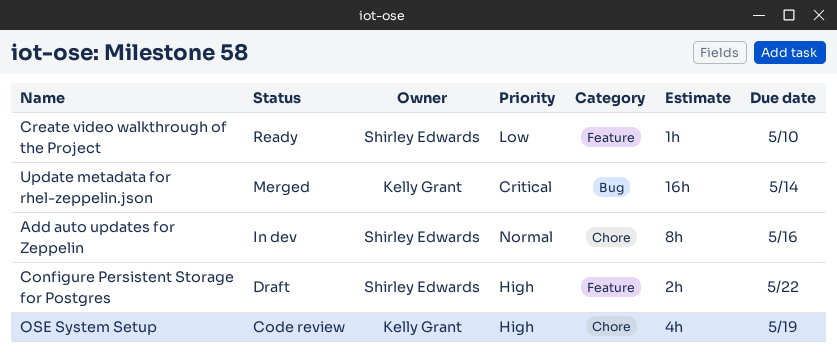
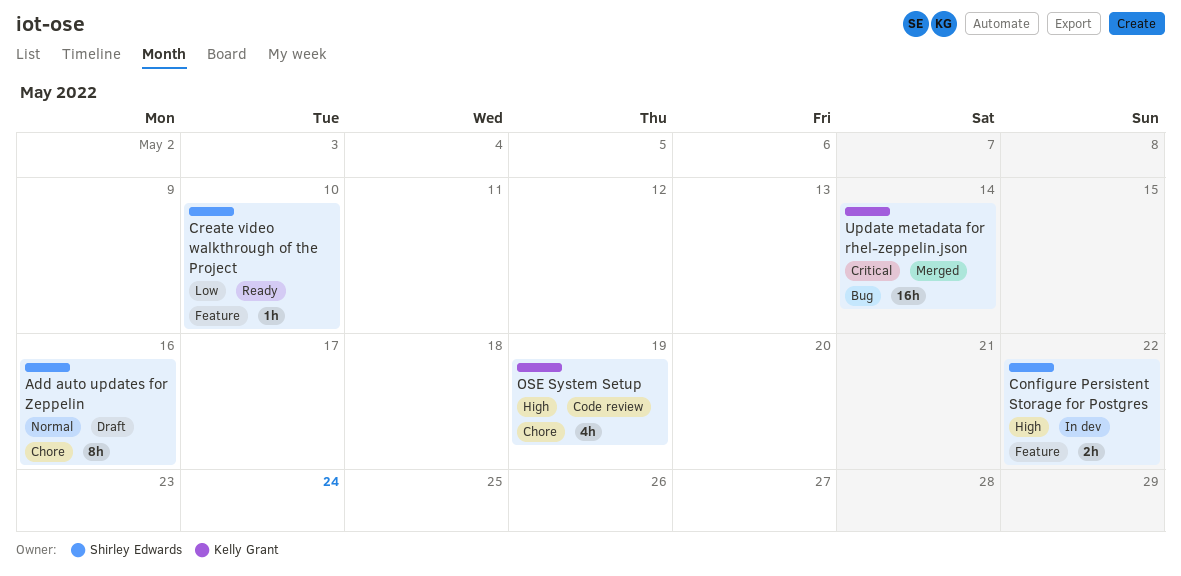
Add auto updates for Zeppelin, status: In dev -> Draft
Configure Persistent Storage for Postgres, status: Draft -> In dev

